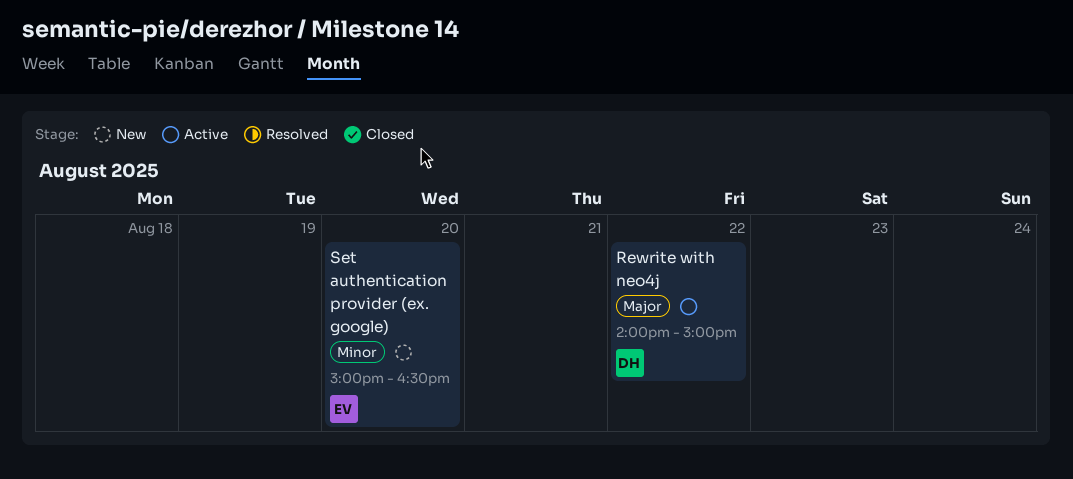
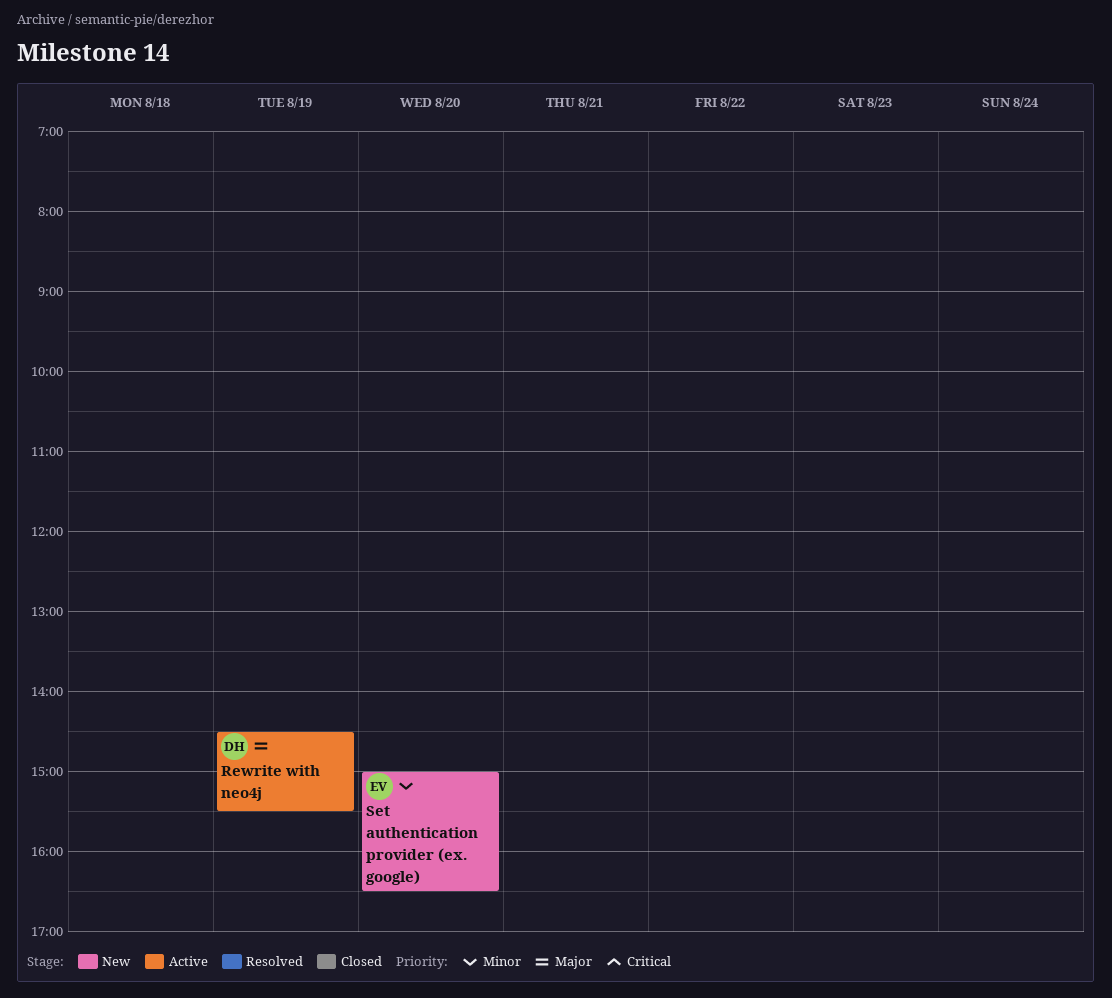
Rewrite with neo4j, day: Aug 22 -> Aug 19
Rewrite with neo4j, begins: 14:00 -> 14:30
Rewrite with neo4j, ends: 15:00 -> 15:30

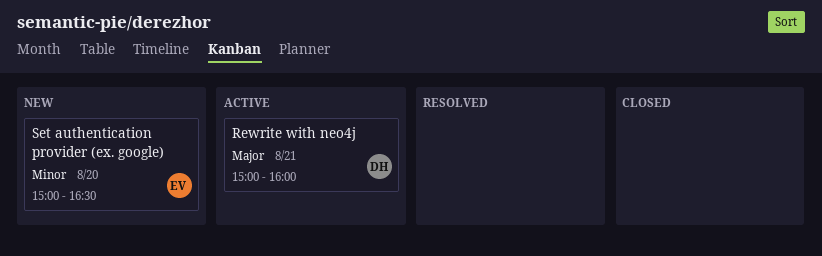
Rewrite with neo4j, day: Aug 19 -> Aug 21
Rewrite with neo4j, begins: 14:30 -> 15:00
Rewrite with neo4j, ends: 15:30 -> 16:00

